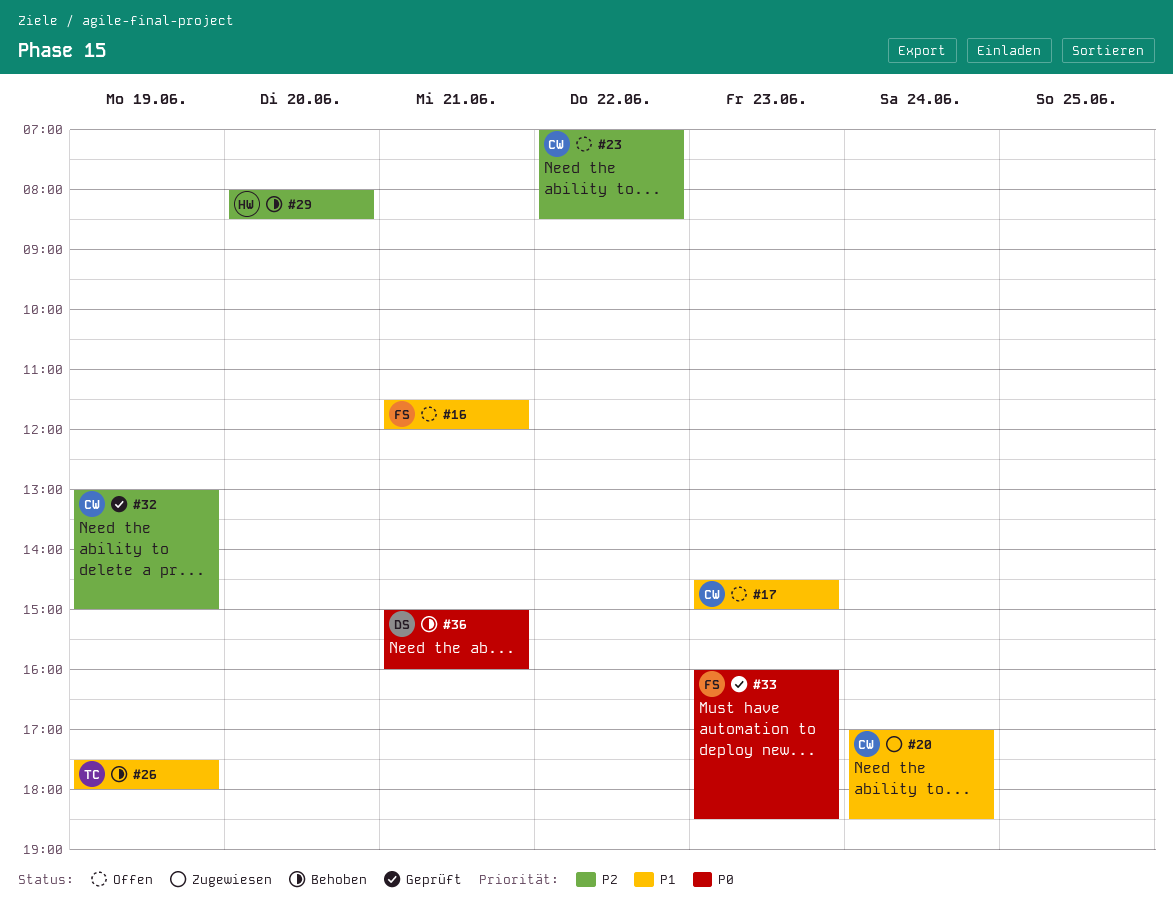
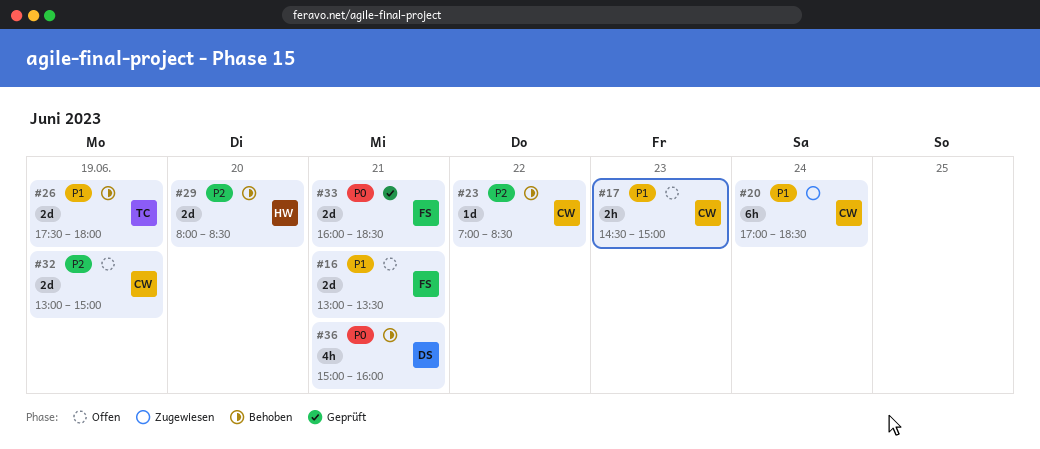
#16, begins: 11:30 -> 13:00
#16, ends: 12:00 -> 13:30
#23, status: Offen -> Behoben
#32, status: Geprüft -> Offen
#33, day: Jun 23 -> Jun 21

